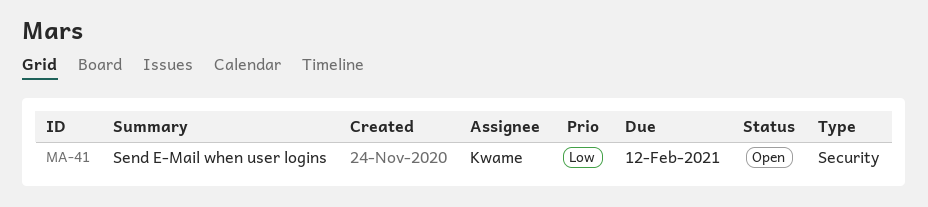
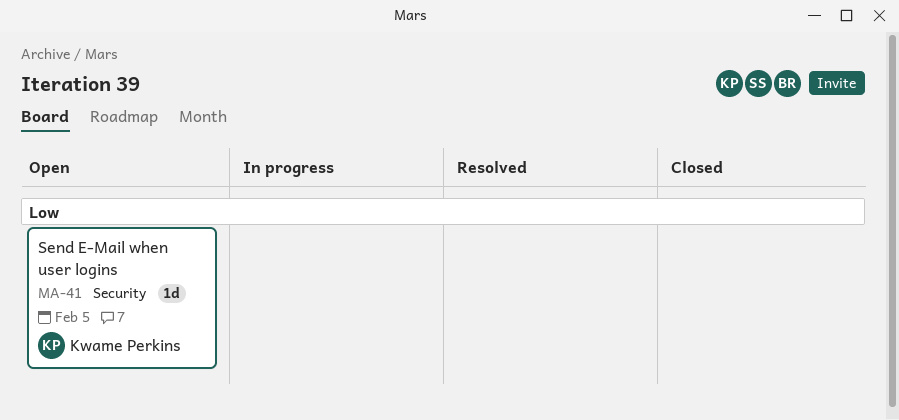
MA-41, due: Feb 12 -> Feb 5

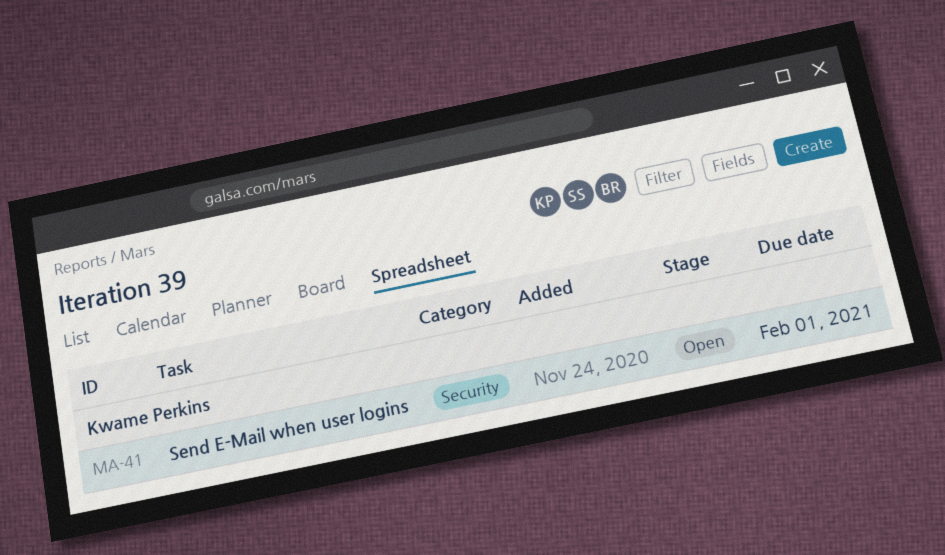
MA-41, due: Feb 5 -> Feb 1

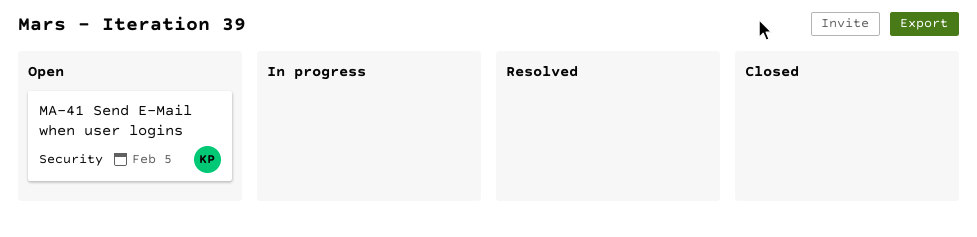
MA-41, due: Feb 1 -> Feb 5

